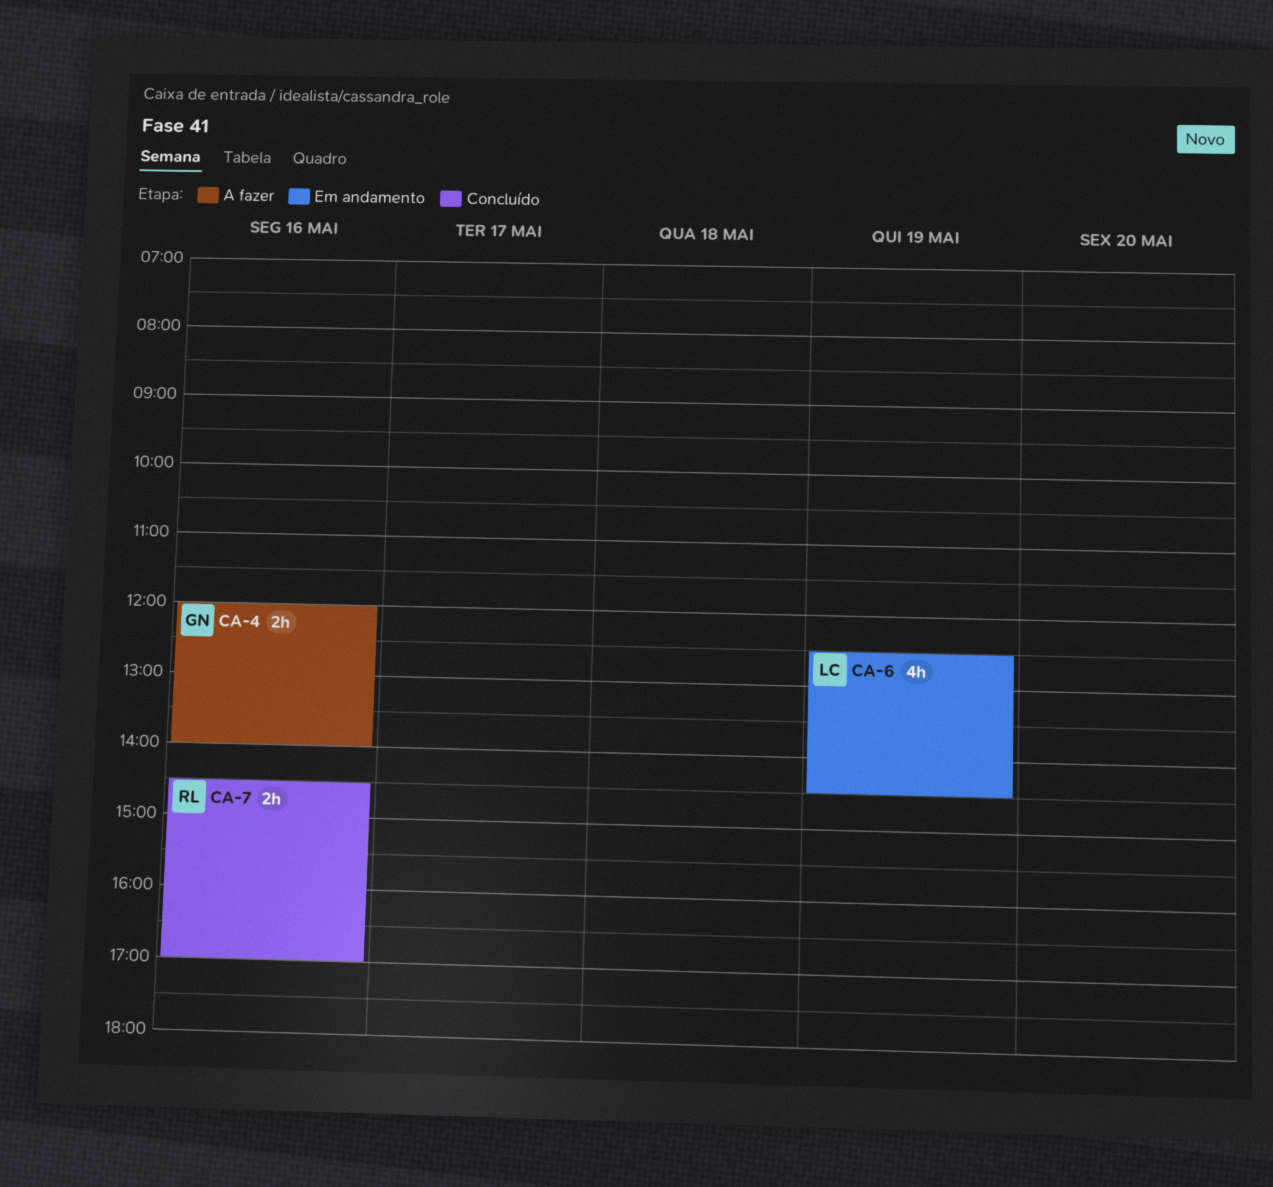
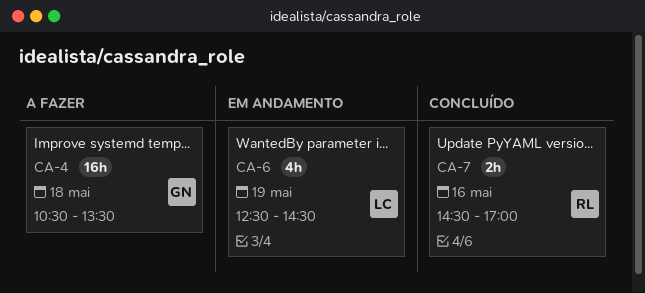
CA-4, estimate: 2h -> 16h
CA-4, day: May 16 -> May 18
CA-4, begins: 12:00 -> 10:30
CA-4, ends: 14:00 -> 13:30

